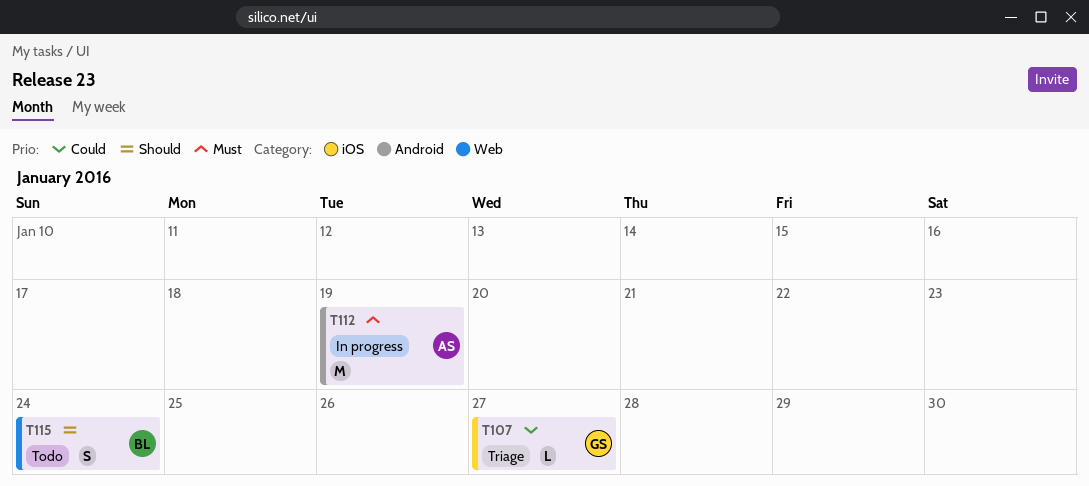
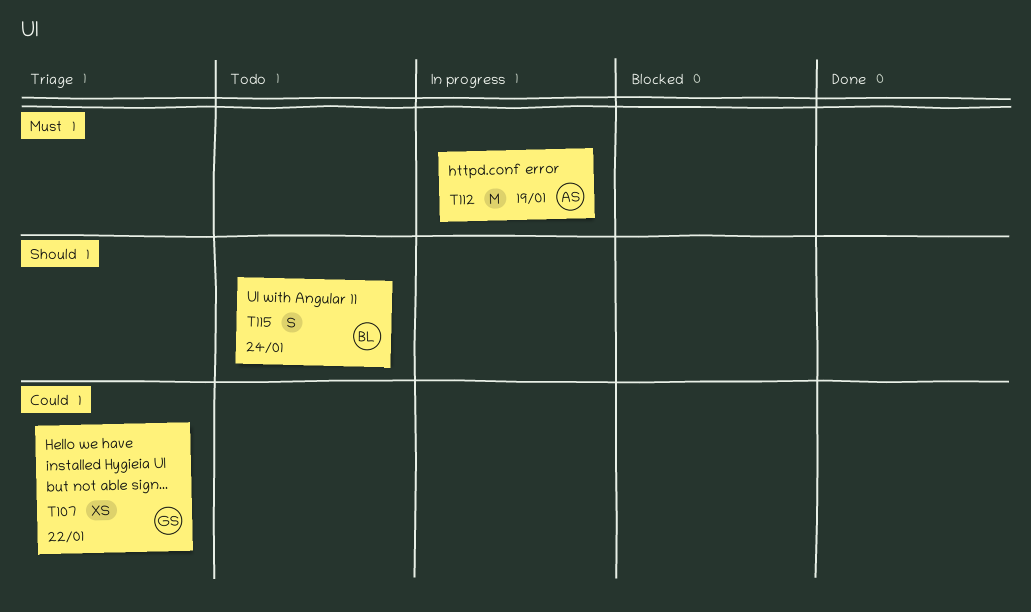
T107, estimate: L -> XS
T107, due: Jan 27 -> Jan 22

